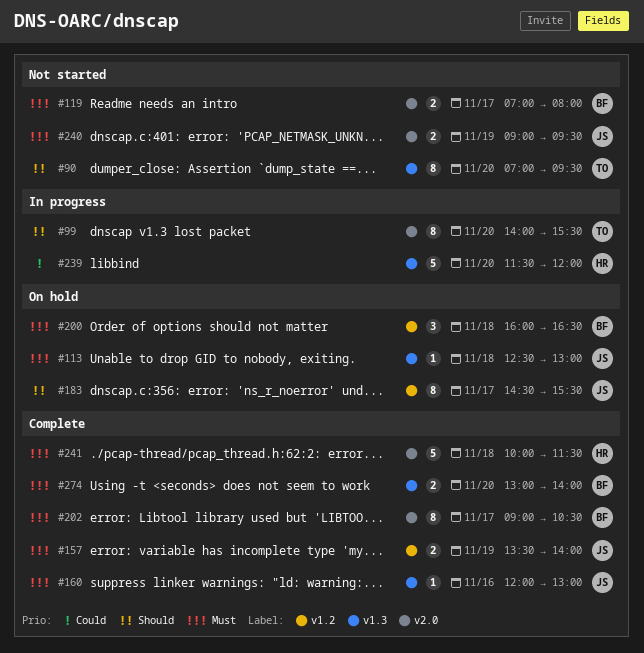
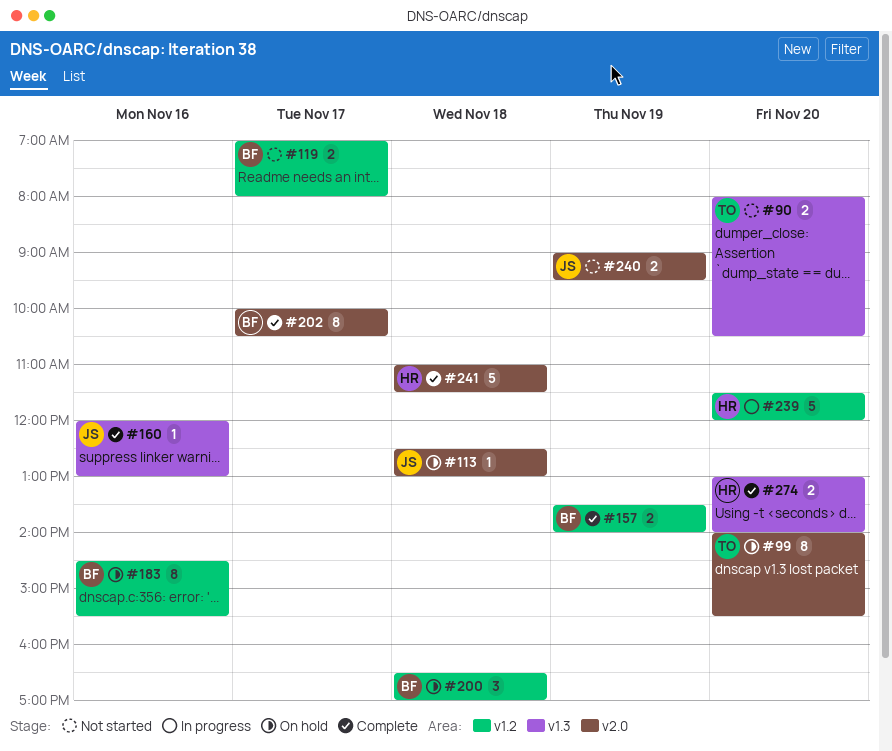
#90, estimate: 8 -> 2
#90, begins: 07:00 -> 08:00
#90, ends: 09:30 -> 10:30
#99, status: In progress -> On hold
#113, label: v1.3 -> v2.0
#119, label: v2.0 -> v1.2
#157, owner: JS -> BF
#183, owner: JS -> BF
#183, day: Nov 17 -> Nov 16
#200, begins: 16:00 -> 16:30
#200, ends: 16:30 -> 17:00
#202, begins: 09:00 -> 10:00
#239, label: v1.3 -> v1.2
#241, begins: 10:00 -> 11:00
#274, owner: BF -> HR

